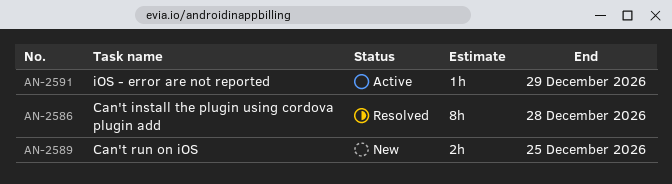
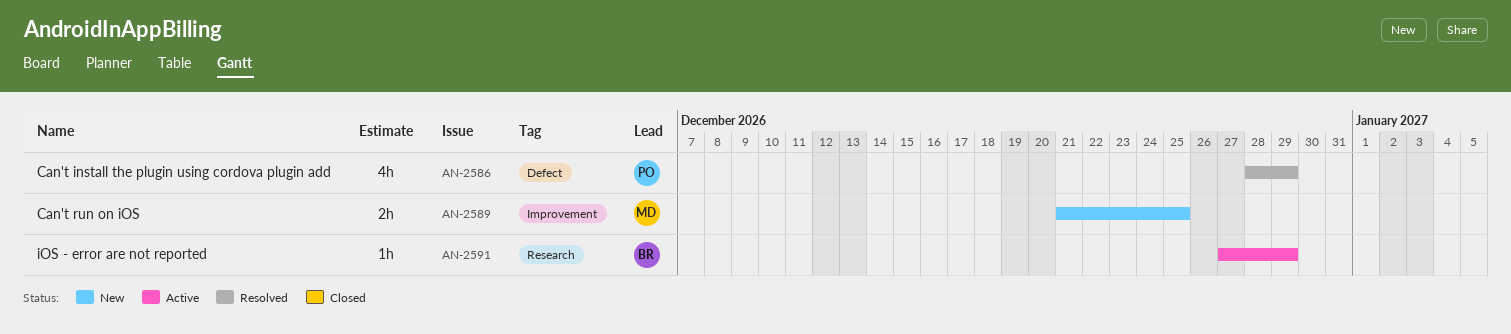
AN-2586, estimate: 8h -> 4h
AN-2586, due: Dec 28 -> Dec 29

